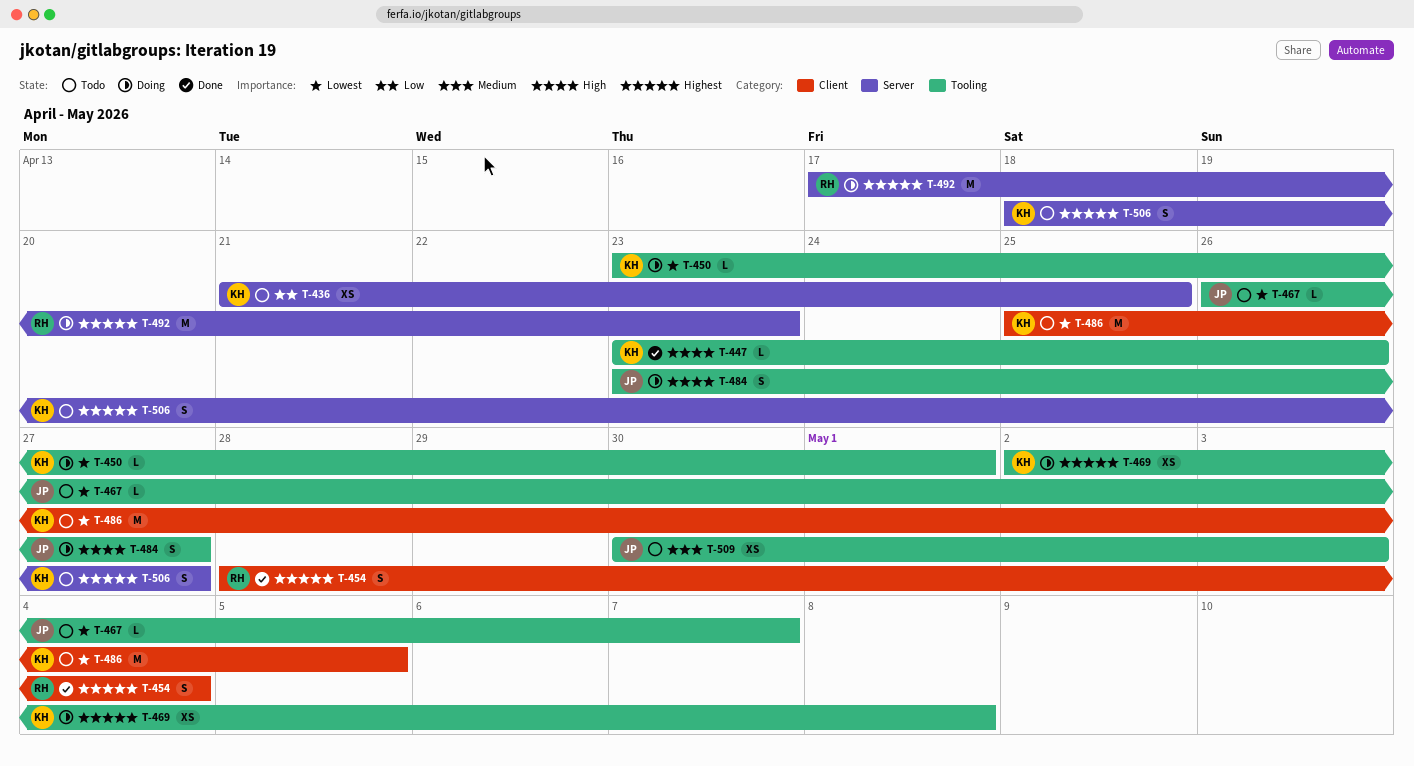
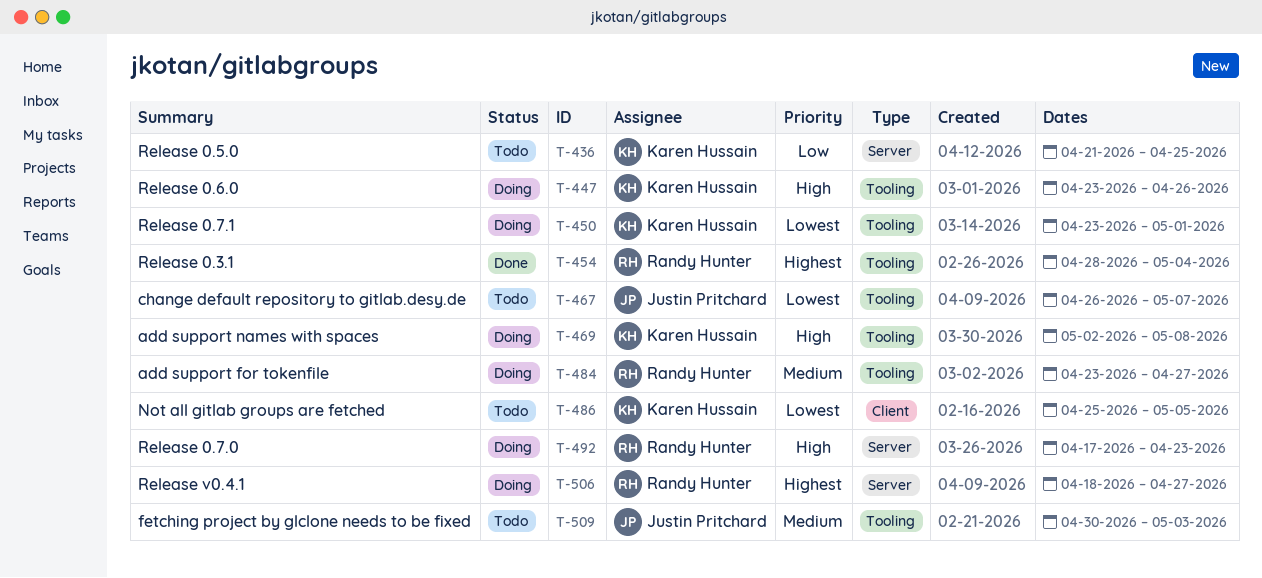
T-447, status: Done -> Doing
T-454, label: Client -> Tooling
T-469, priority: Highest -> High
T-484, owner: Justin Pritchard -> Randy Hunter
T-484, priority: High -> Medium
T-492, priority: Highest -> High
T-506, status: Todo -> Doing
T-506, owner: Karen Hussain -> Randy Hunter

